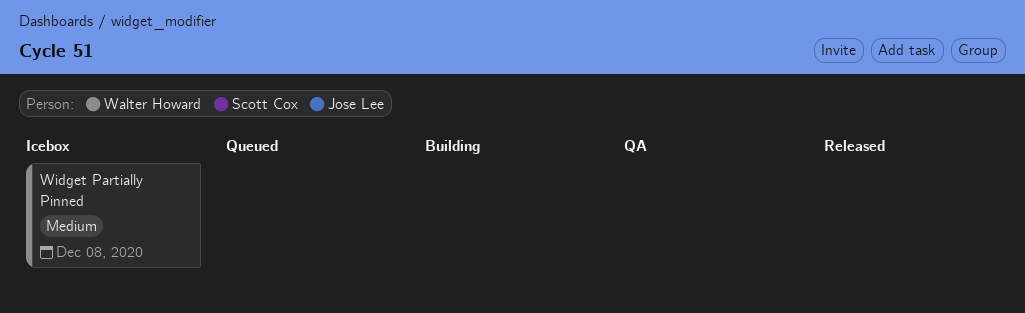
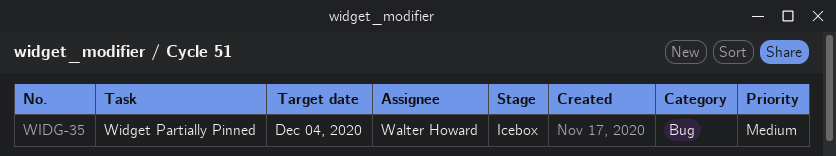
Widget Partially Pinned, due: Dec 8 -> Dec 4

